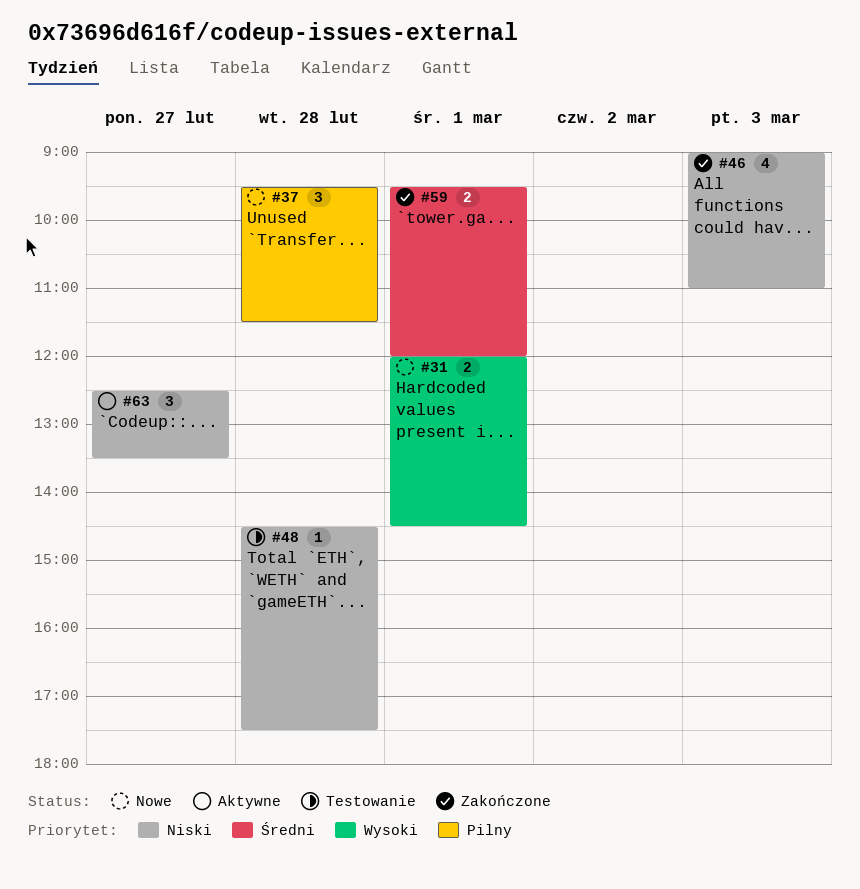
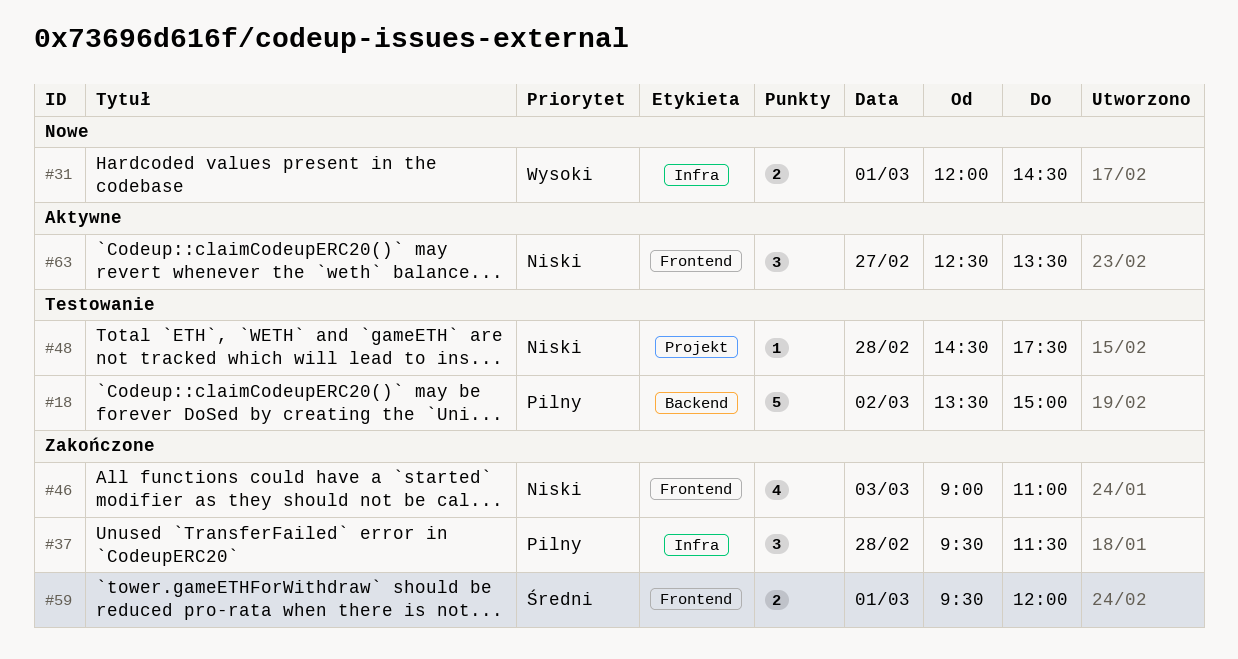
#18: none -> present
#37, status: Nowe -> Zakończone

